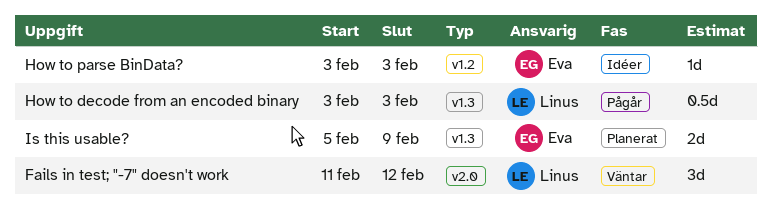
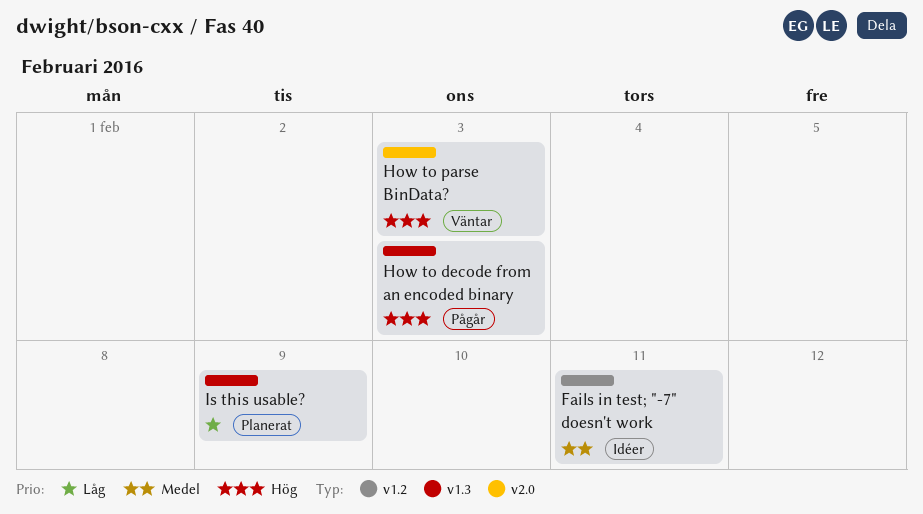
Fails in test; "-7" doesn't work, status: Väntar -> Idéer
Fails in test; "-7" doesn't work, label: v2.0 -> v1.2
Fails in test; "-7" doesn't work, due: Feb 12 -> Feb 11
How to parse BinData?, status: Idéer -> Väntar
How to parse BinData?, label: v1.2 -> v2.0

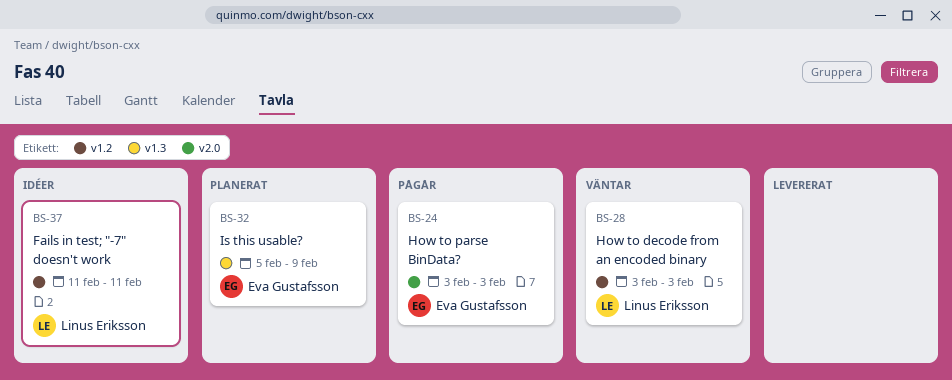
How to decode from an encoded binary, status: Pågår -> Väntar
How to decode from an encoded binary, label: v1.3 -> v1.2
How to parse BinData?, status: Väntar -> Pågår

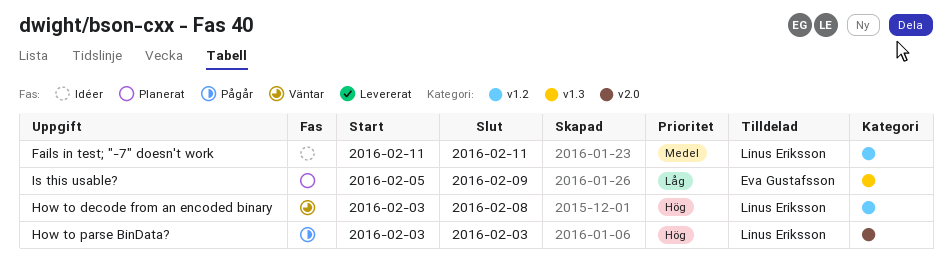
How to decode from an encoded binary, due: Feb 3 -> Feb 8
How to parse BinData?, owner: Eva Gustafsson -> Linus Eriksson

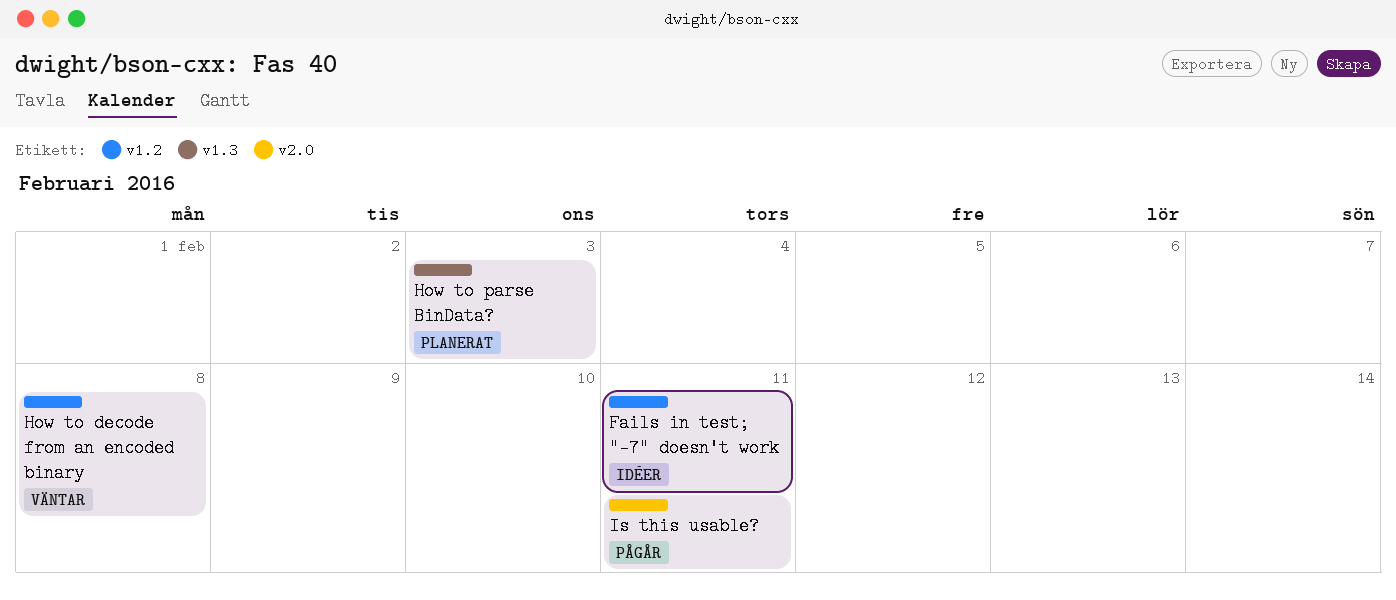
How to parse BinData?, status: Pågår -> Planerat
How to parse BinData?, label: v2.0 -> v1.3
Is this usable?, status: Planerat -> Pågår
Is this usable?, label: v1.3 -> v2.0
Is this usable?, due: Feb 9 -> Feb 11

